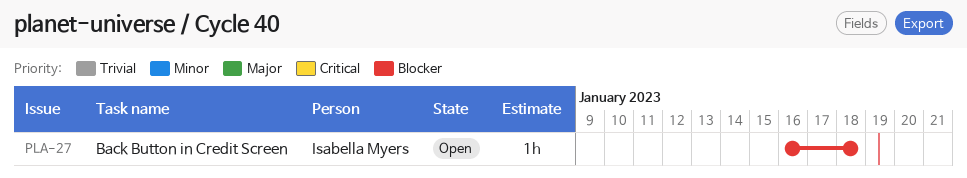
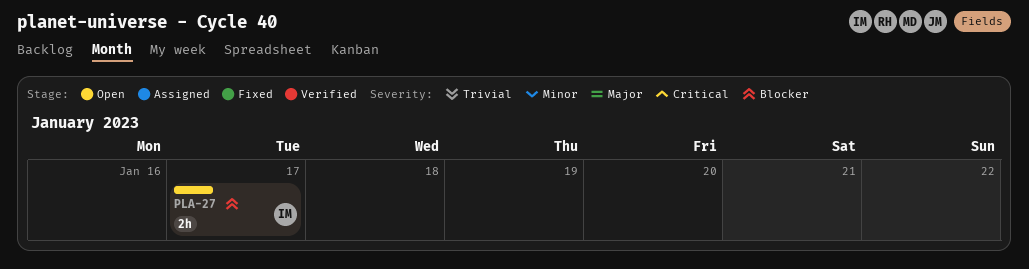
PLA-27, estimate: 1h -> 2h
PLA-27, due: Jan 18 -> Jan 17

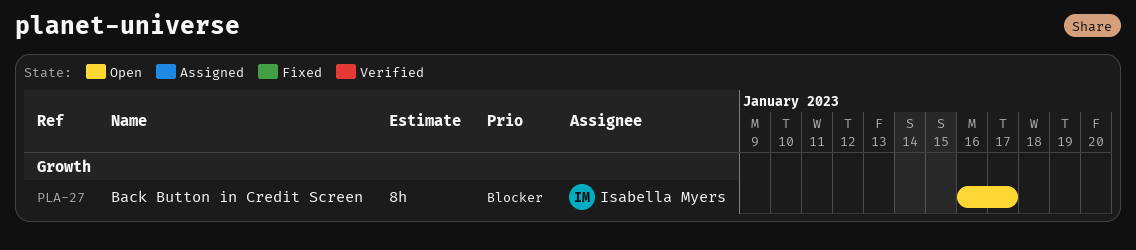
PLA-27, estimate: 2h -> 8h

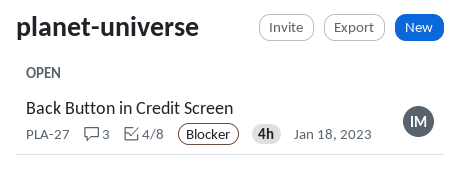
PLA-27, estimate: 8h -> 4h
PLA-27, due: Jan 17 -> Jan 18

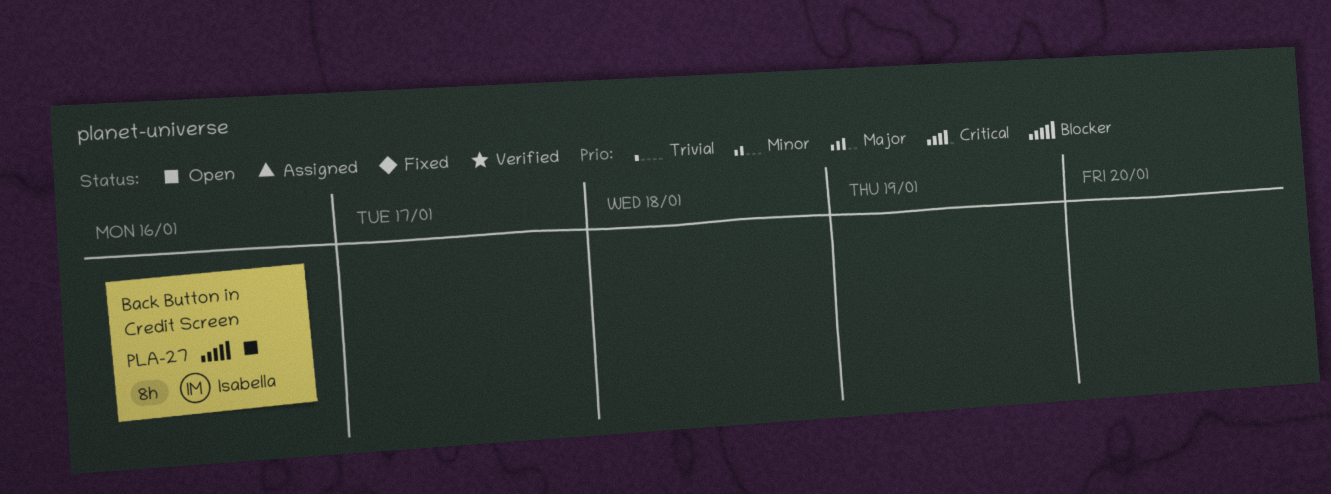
PLA-27, estimate: 4h -> 8h
PLA-27, due: Jan 18 -> Jan 16

